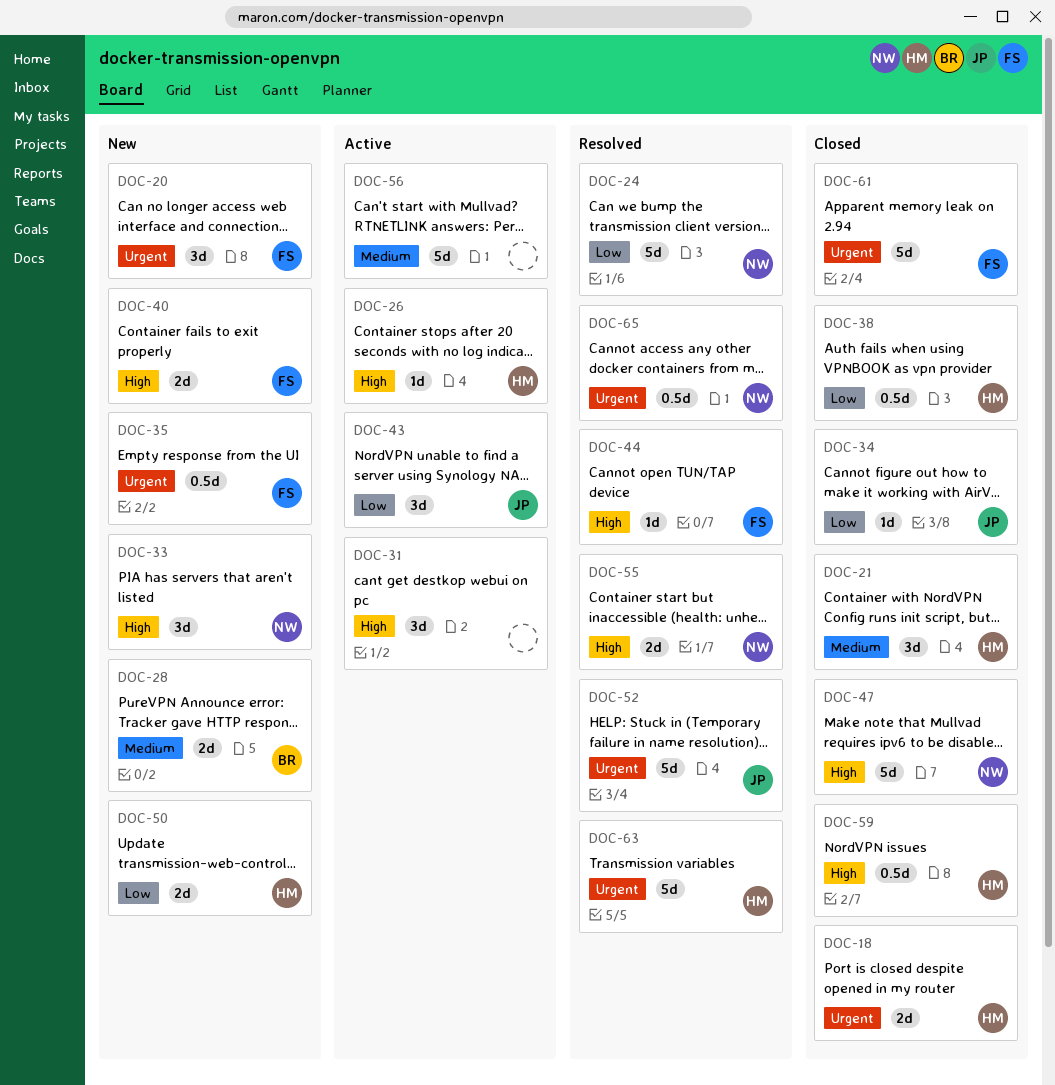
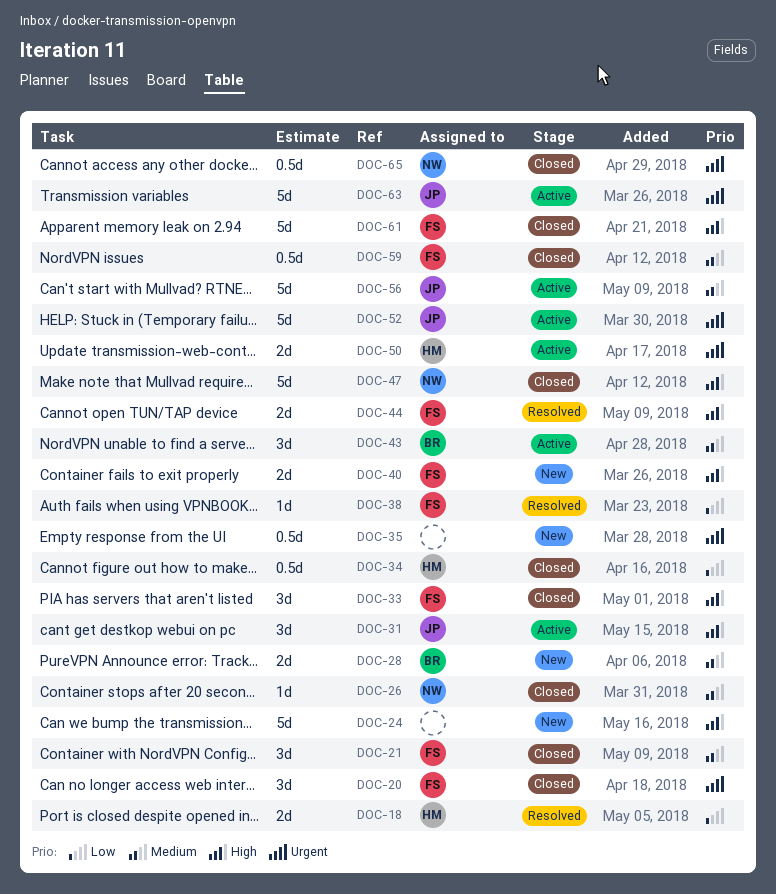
DOC-18, status: Closed -> Resolved
DOC-18, priority: Urgent -> Low
DOC-20, status: New -> Closed
DOC-21, owner: HM -> FS
DOC-24, status: Resolved -> New
DOC-24, owner: NW -> none
DOC-24, priority: Low -> High
DOC-26, status: Active -> Closed
DOC-26, owner: HM -> NW
DOC-26, priority: High -> Medium
DOC-31, owner: none -> JP
DOC-33, status: New -> Closed
DOC-33, owner: NW -> FS
DOC-34, owner: JP -> HM
DOC-34, estimate: 1d -> 0.5d
DOC-35, owner: FS -> none
DOC-38, status: Closed -> Resolved
DOC-38, owner: HM -> FS
DOC-38, estimate: 0.5d -> 1d
DOC-43, owner: JP -> BR
DOC-43, priority: Low -> Medium
DOC-44, estimate: 1d -> 2d
DOC-50, status: New -> Active
DOC-50, priority: Low -> Urgent
DOC-52, status: Resolved -> Active
DOC-55: present -> none
DOC-56, owner: none -> JP
DOC-59, owner: HM -> FS
DOC-59, priority: High -> Medium
DOC-61, priority: Urgent -> High
DOC-63, status: Resolved -> Active
DOC-63, owner: HM -> JP
DOC-65, status: Resolved -> Closed

